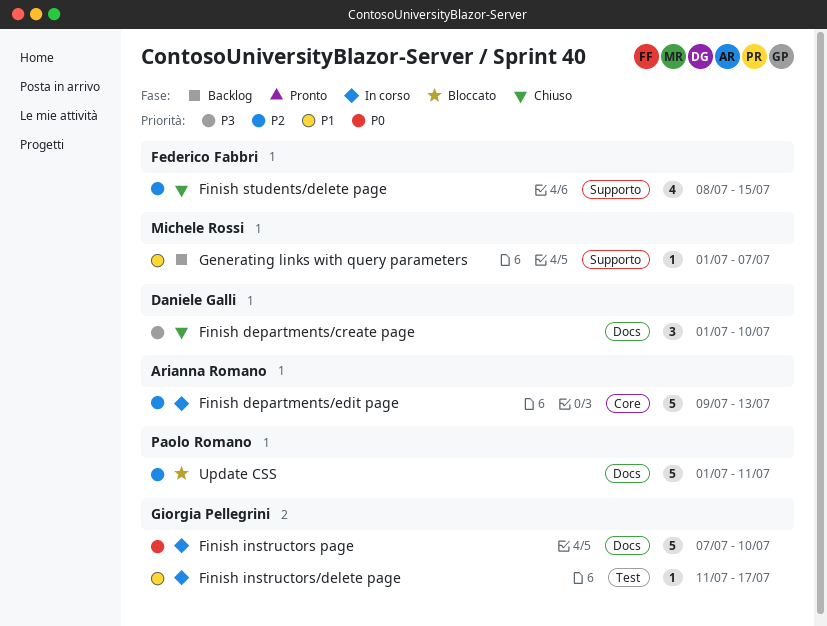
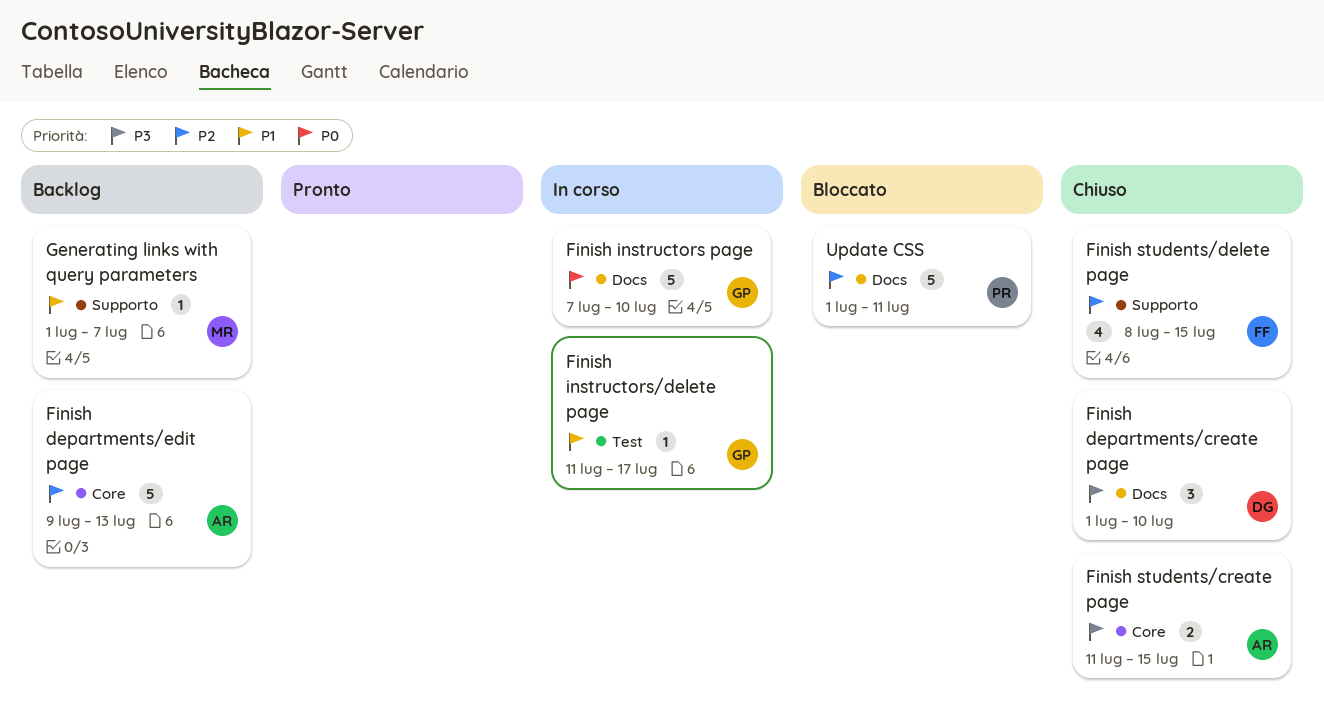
Finish departments/edit page, status: In corso -> Backlog
Finish students/create page: none -> present

